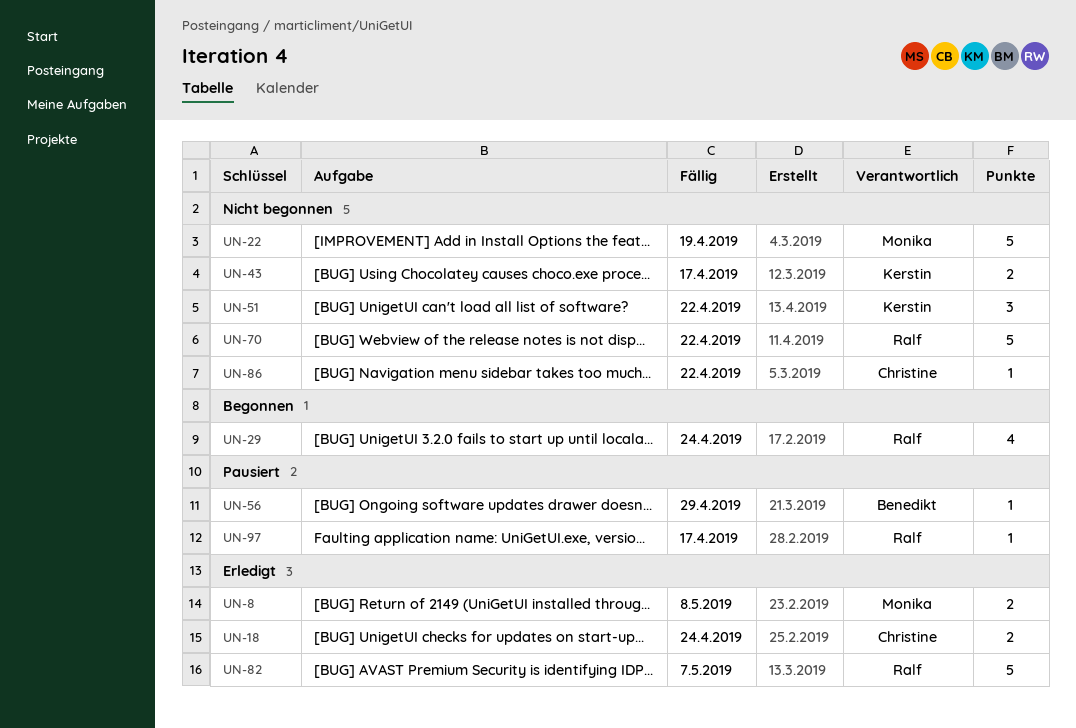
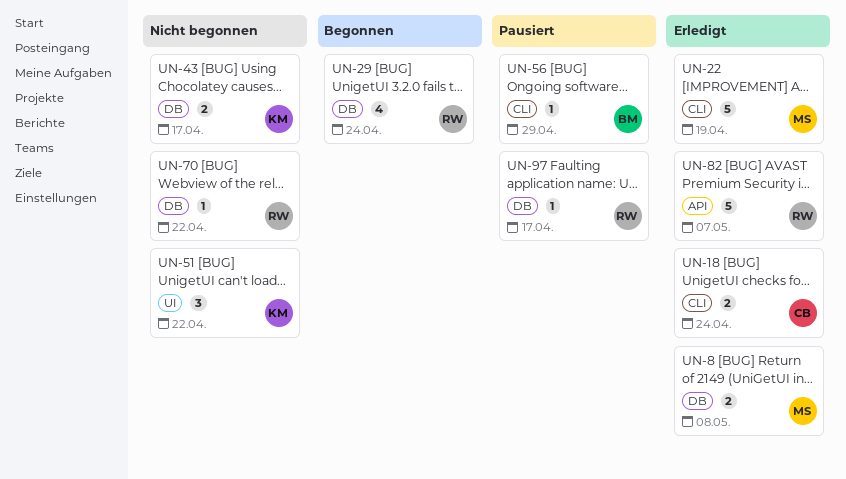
UN-22, status: Nicht begonnen -> Erledigt
UN-70, estimate: 5 -> 1
UN-86: present -> none

